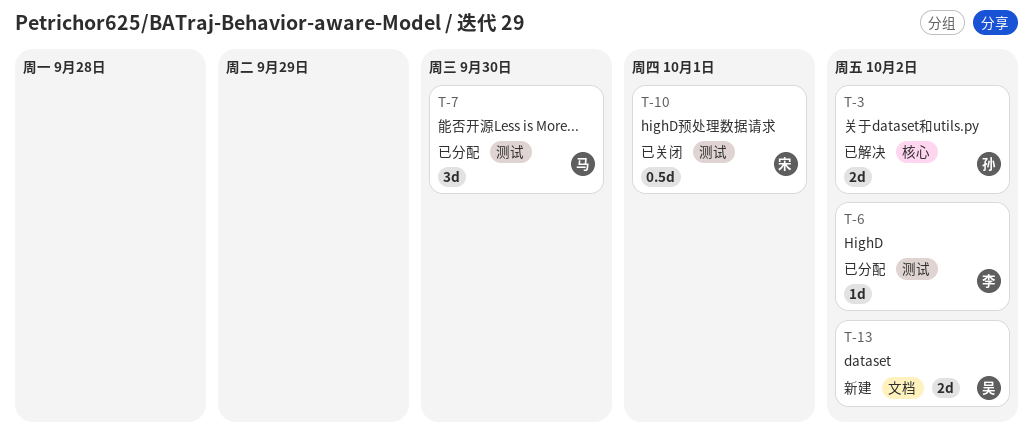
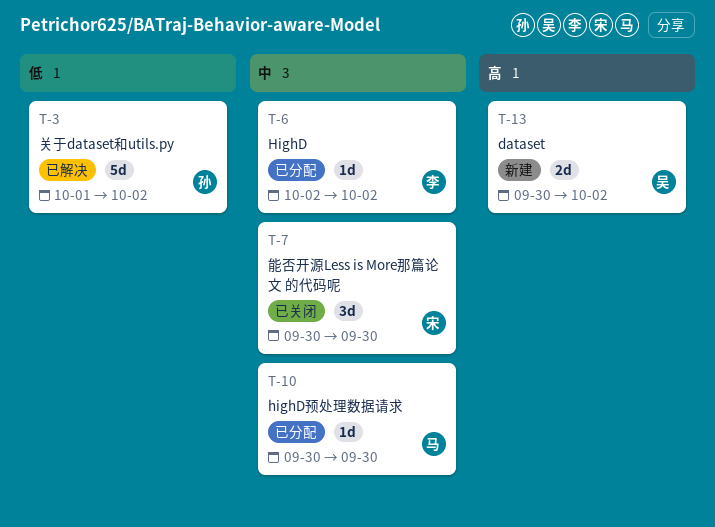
T-3, estimate: 2d -> 5d
T-7, status: 已分配 -> 已关闭
T-7, owner: 马 -> 宋
T-10, status: 已关闭 -> 已分配
T-10, owner: 宋 -> 马
T-10, estimate: 0.5d -> 1d
T-10, due: Oct 1 -> Sep 30

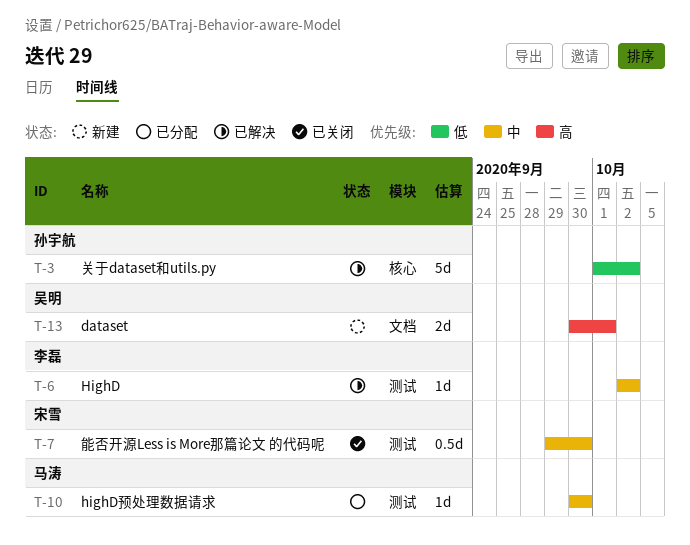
T-6, status: 已分配 -> 已解决
T-7, estimate: 3d -> 0.5d
T-7, start: Sep 30 -> Sep 29
T-13, due: Oct 2 -> Oct 1

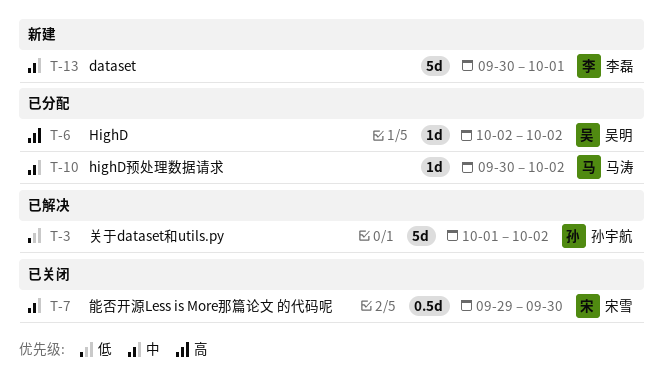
T-6, status: 已解决 -> 已分配
T-6, owner: 李磊 -> 吴明
T-6, priority: 中 -> 高
T-10, due: Sep 30 -> Oct 2
T-13, owner: 吴明 -> 李磊
T-13, priority: 高 -> 中
T-13, estimate: 2d -> 5d

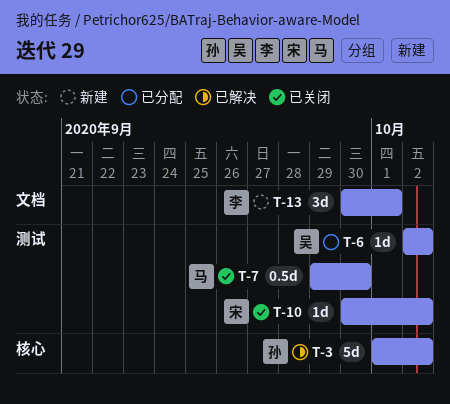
T-7, owner: 宋雪 -> 马涛
T-10, status: 已分配 -> 已关闭
T-10, owner: 马涛 -> 宋雪
T-13, estimate: 5d -> 3d

